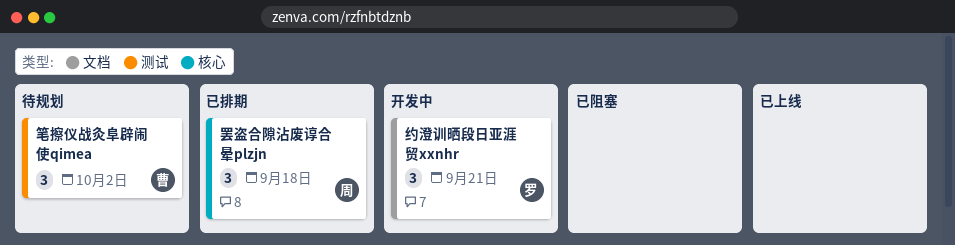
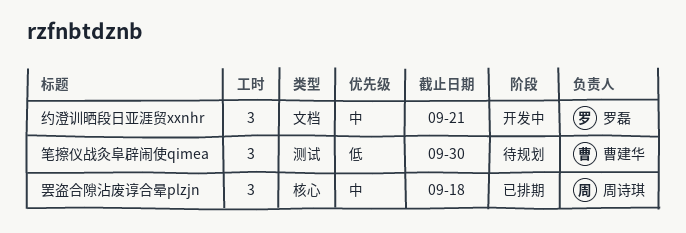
笔擦仪战灸阜辟闹使qimea, due: Oct 2 -> Sep 30

